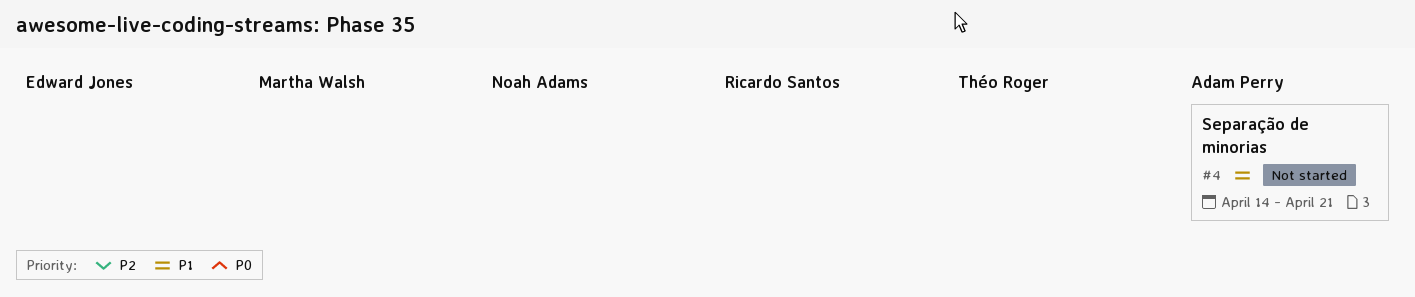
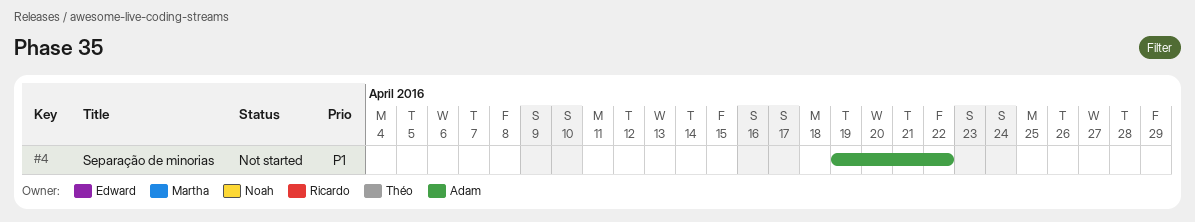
#4, start: Apr 14 -> Apr 19
#4, due: Apr 21 -> Apr 22

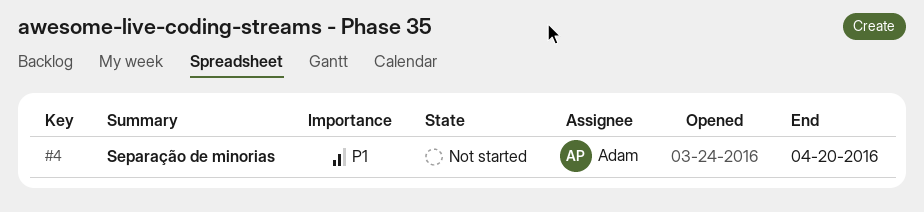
#4, due: Apr 22 -> Apr 20

